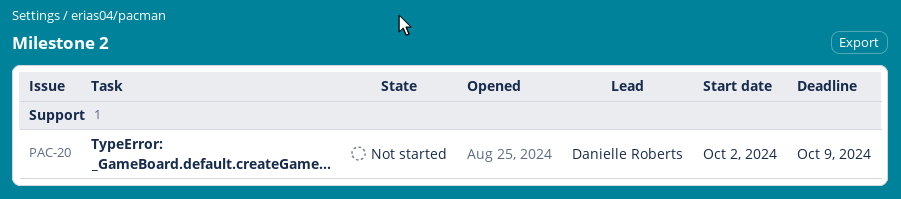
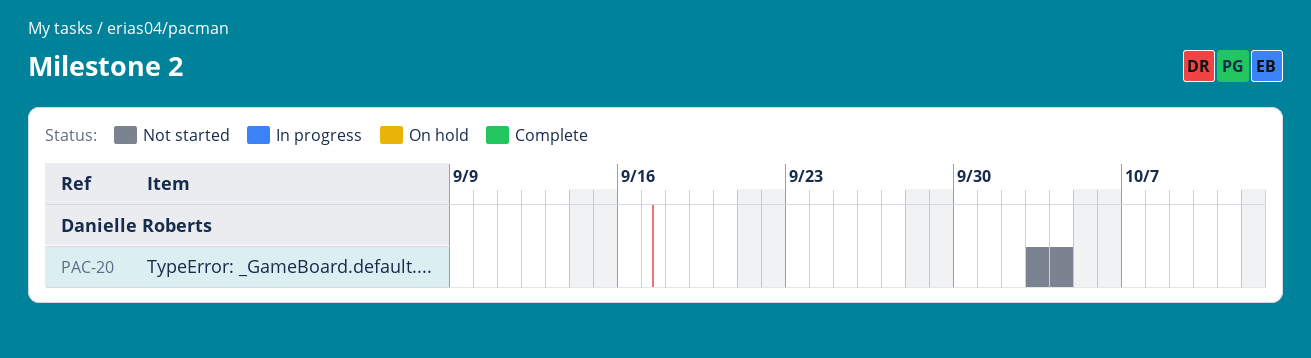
PAC-20, start: Oct 2 -> Oct 3
PAC-20, due: Oct 9 -> Oct 4

